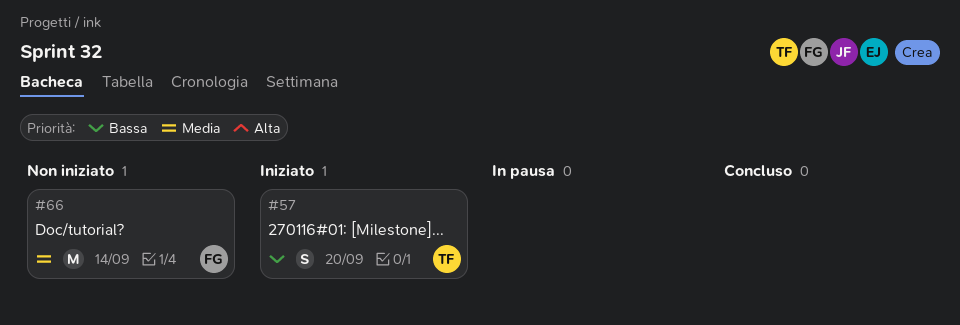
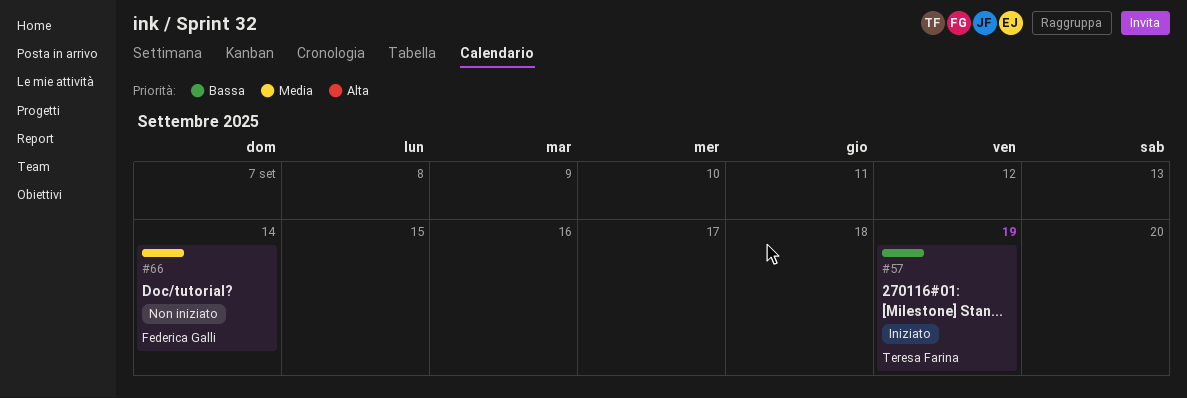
#57, due: Sep 20 -> Sep 19

